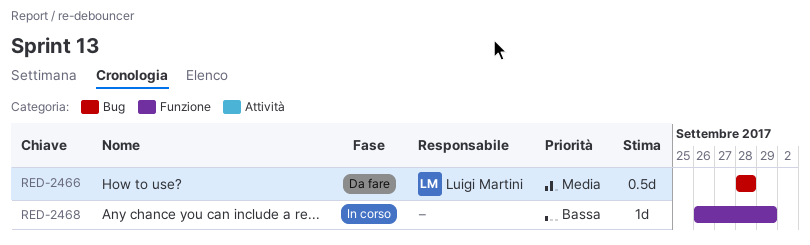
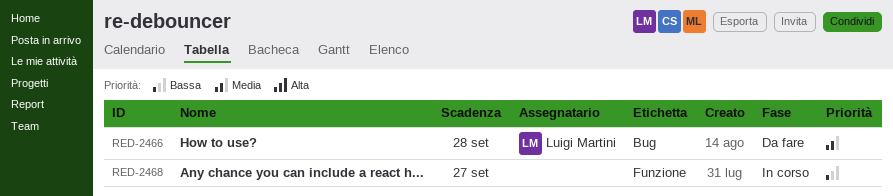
RED-2468, due: Sep 29 -> Sep 27

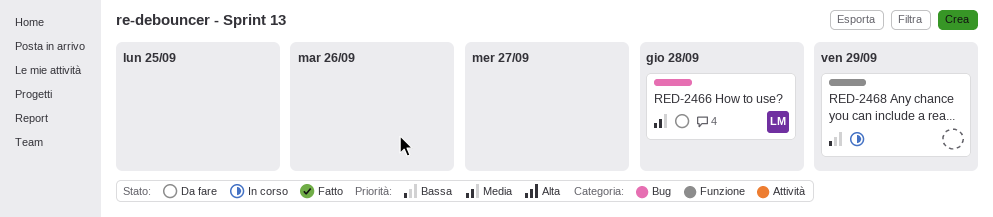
RED-2468, due: Sep 27 -> Sep 29

